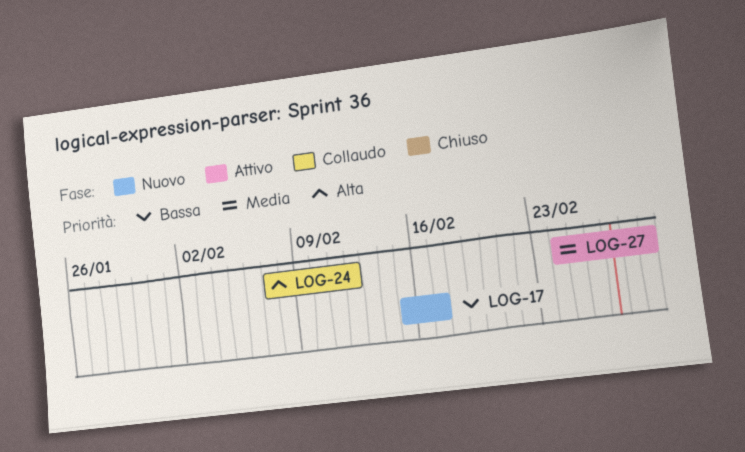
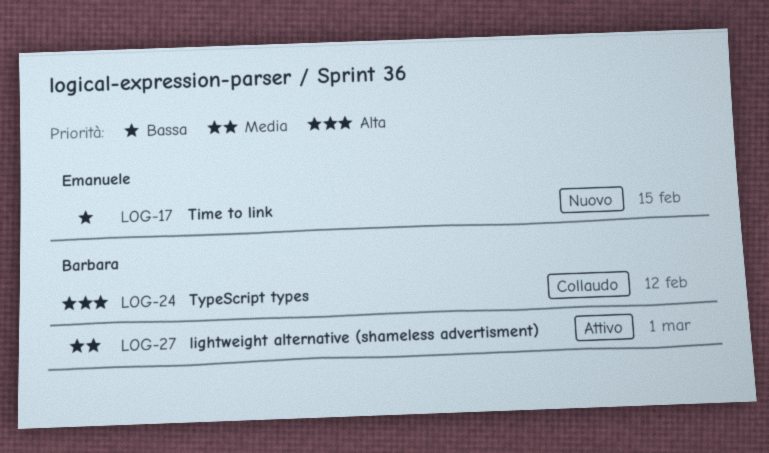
LOG-17, due: Feb 17 -> Feb 15

